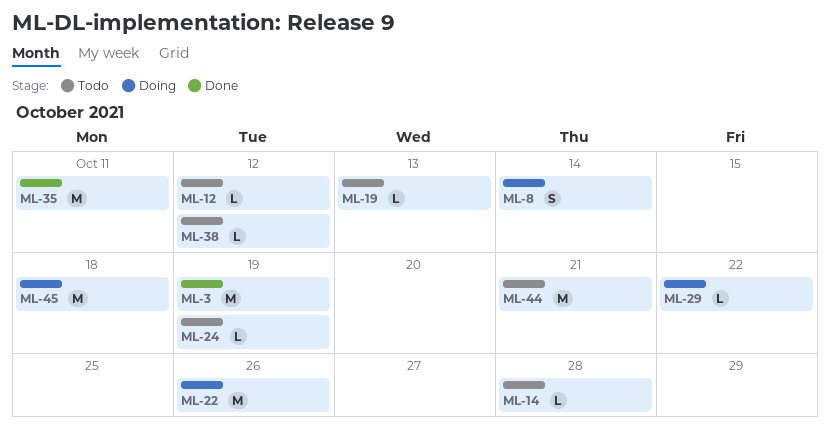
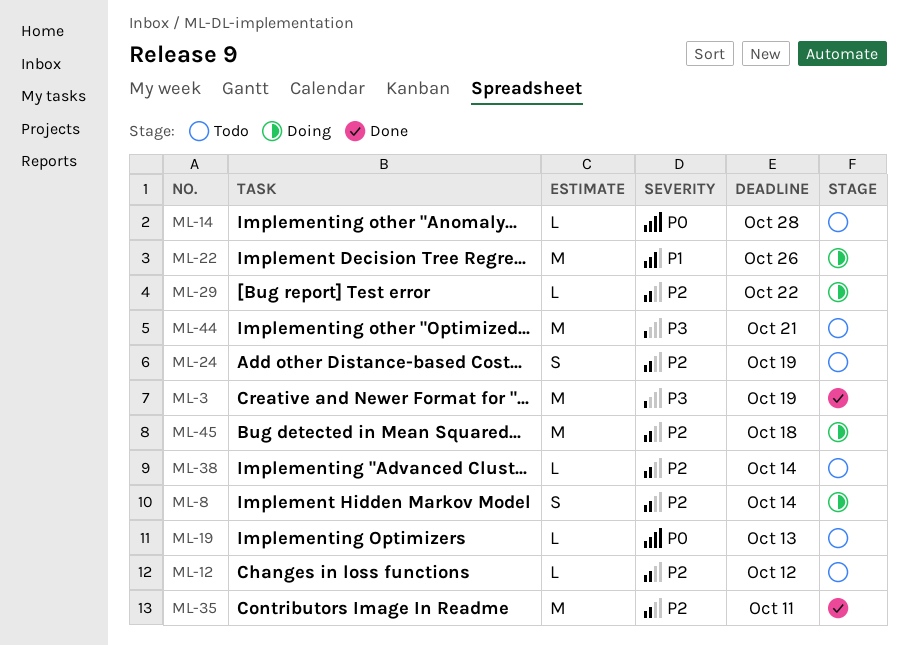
ML-24, estimate: L -> S
ML-38, due: Oct 12 -> Oct 14

